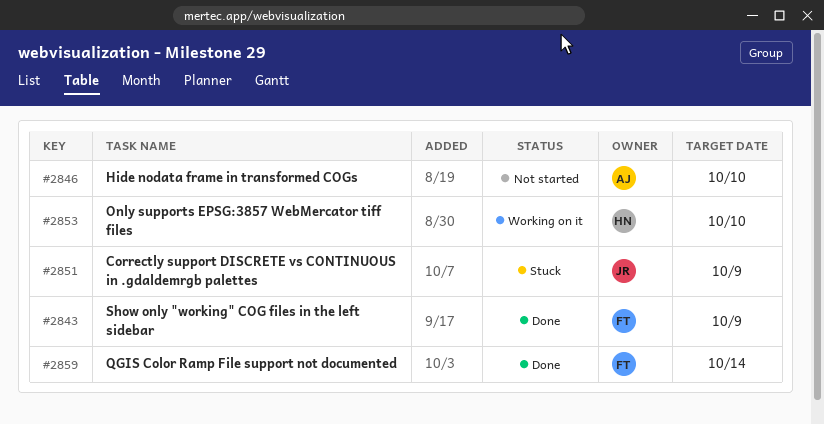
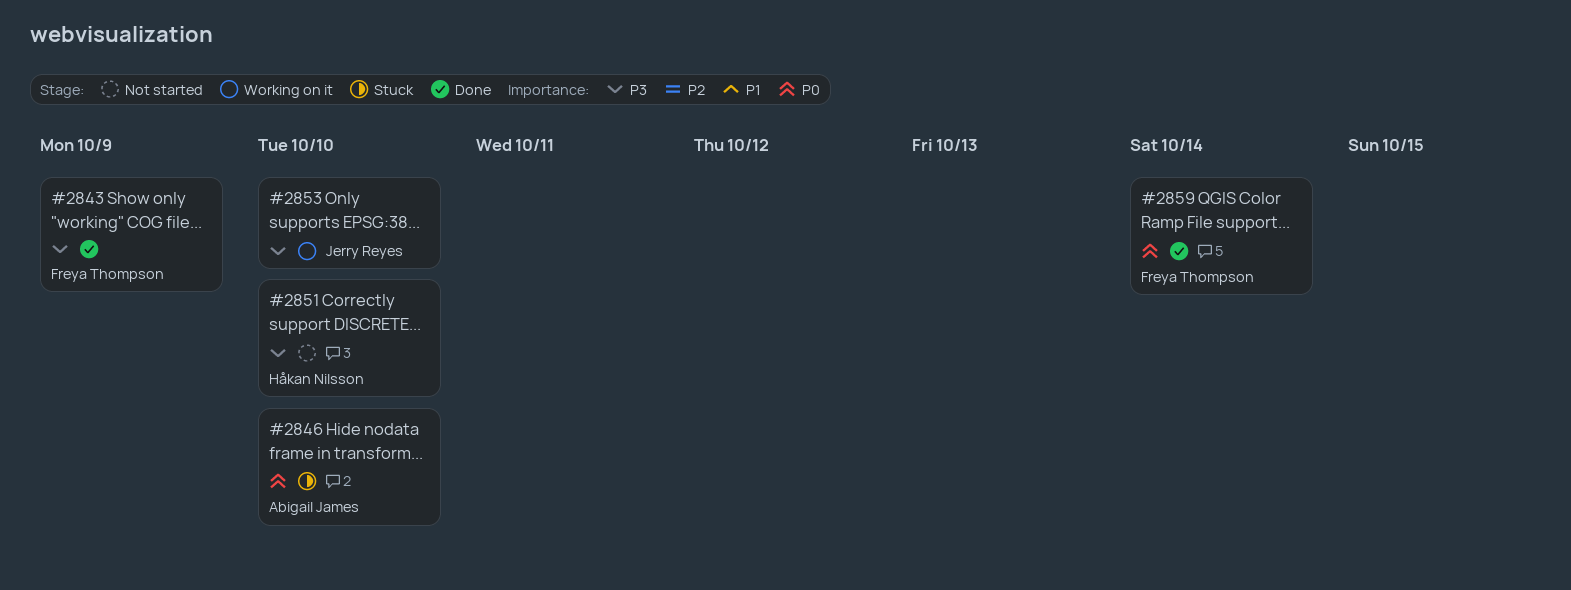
#2846, status: Not started -> Stuck
#2851, status: Stuck -> Not started
#2851, owner: Jerry Reyes -> Håkan Nilsson
#2851, due: Oct 9 -> Oct 10
#2853, owner: Håkan Nilsson -> Jerry Reyes

